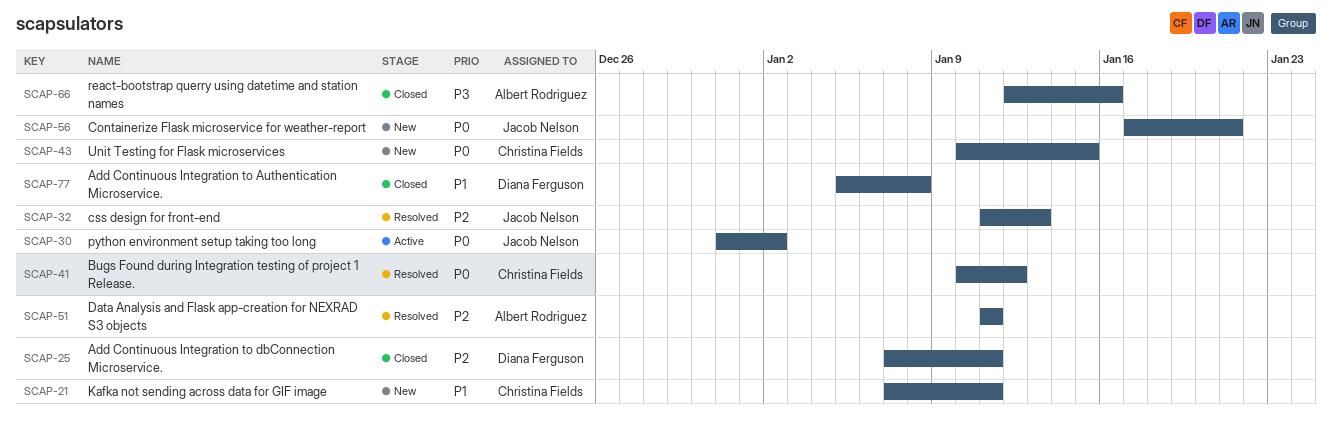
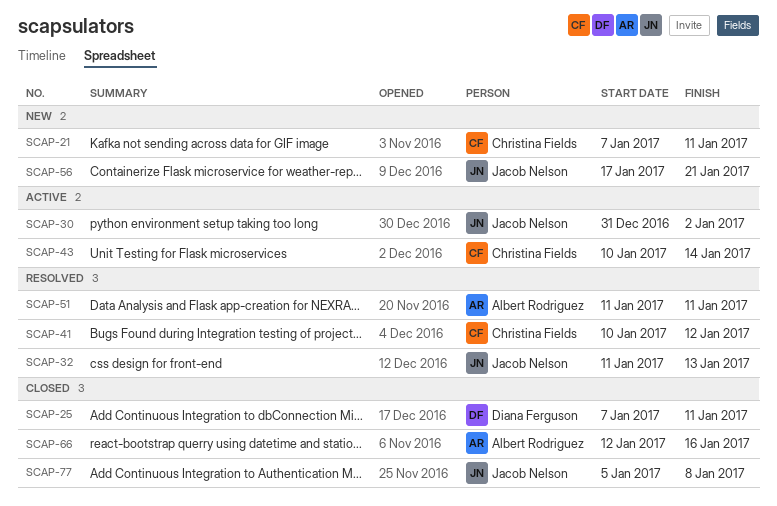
SCAP-43, status: New -> Active
SCAP-43, due: Jan 15 -> Jan 14
SCAP-77, owner: Diana Ferguson -> Jacob Nelson

